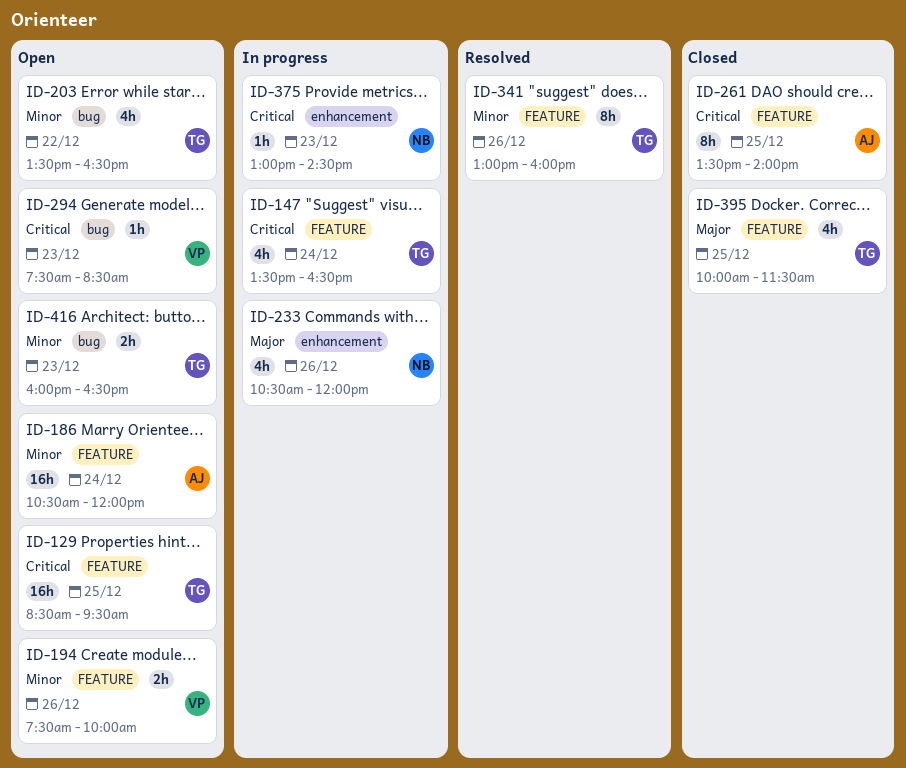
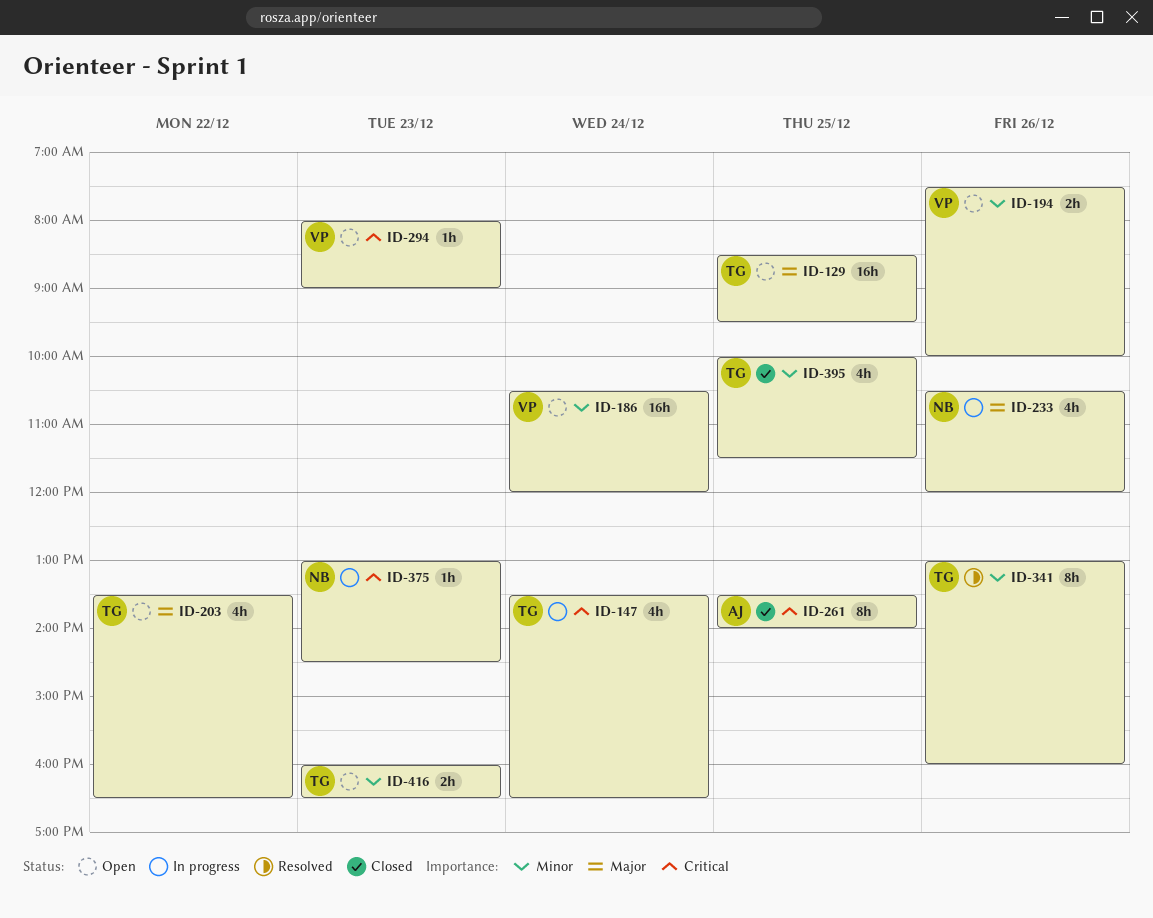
ID-129, priority: Critical -> Major
ID-186, owner: AJ -> VP
ID-203, priority: Minor -> Major
ID-294, begins: 07:30 -> 08:00
ID-294, ends: 08:30 -> 09:00
ID-395, priority: Major -> Minor

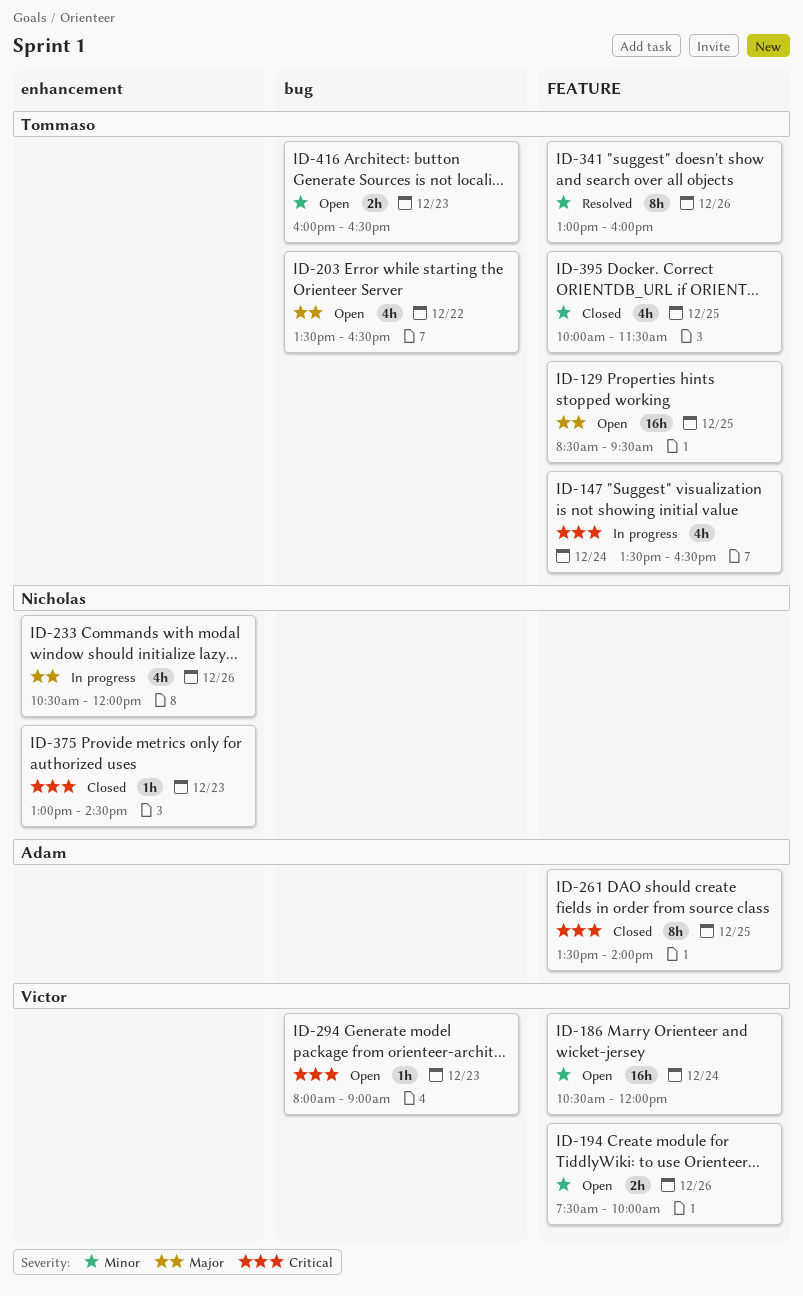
ID-375, status: In progress -> Closed

